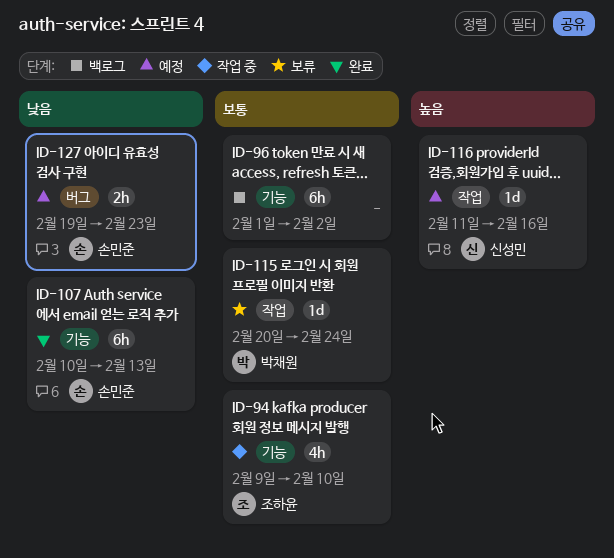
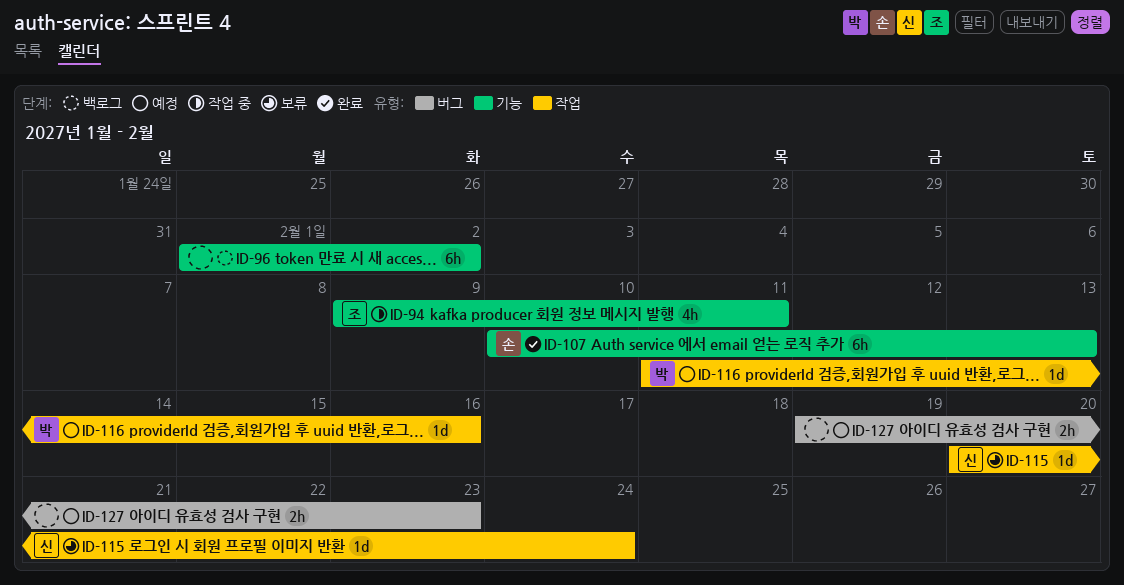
ID-94, due: Feb 10 -> Feb 11
ID-115, owner: 박채원 -> 신성민
ID-116, owner: 신성민 -> 박채원
ID-127, owner: 손민준 -> none

